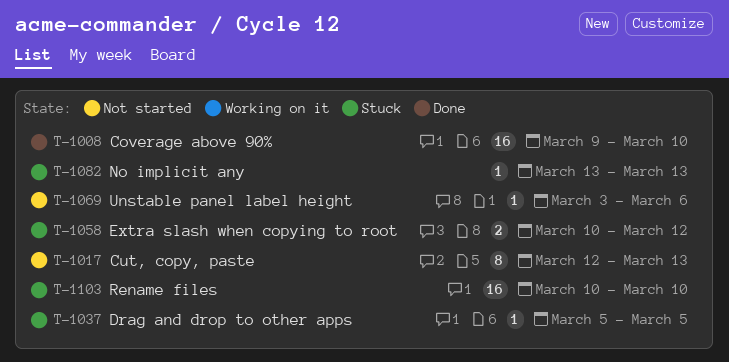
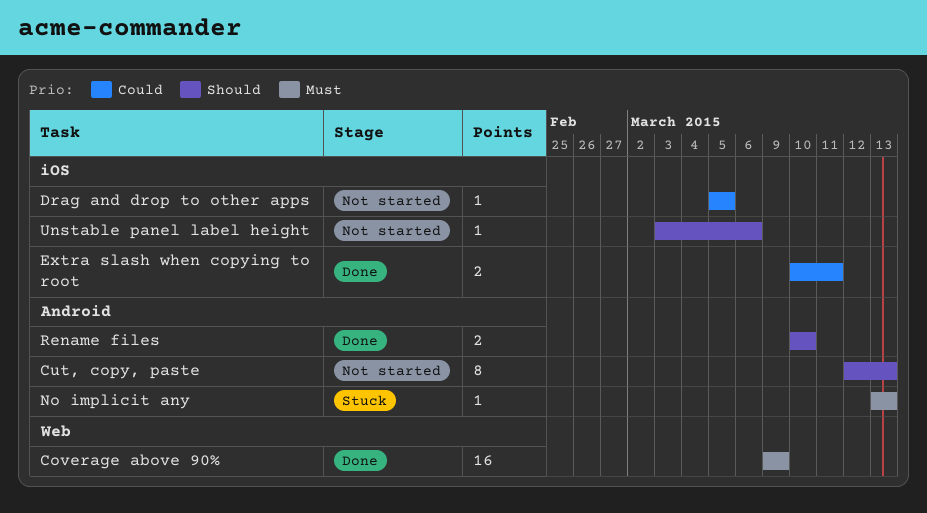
Coverage above 90%, due: Mar 10 -> Mar 9
Drag and drop to other apps, status: Stuck -> Not started
Extra slash when copying to root, status: Stuck -> Done
Extra slash when copying to root, due: Mar 12 -> Mar 11
Rename files, status: Stuck -> Done
Rename files, estimate: 16 -> 2

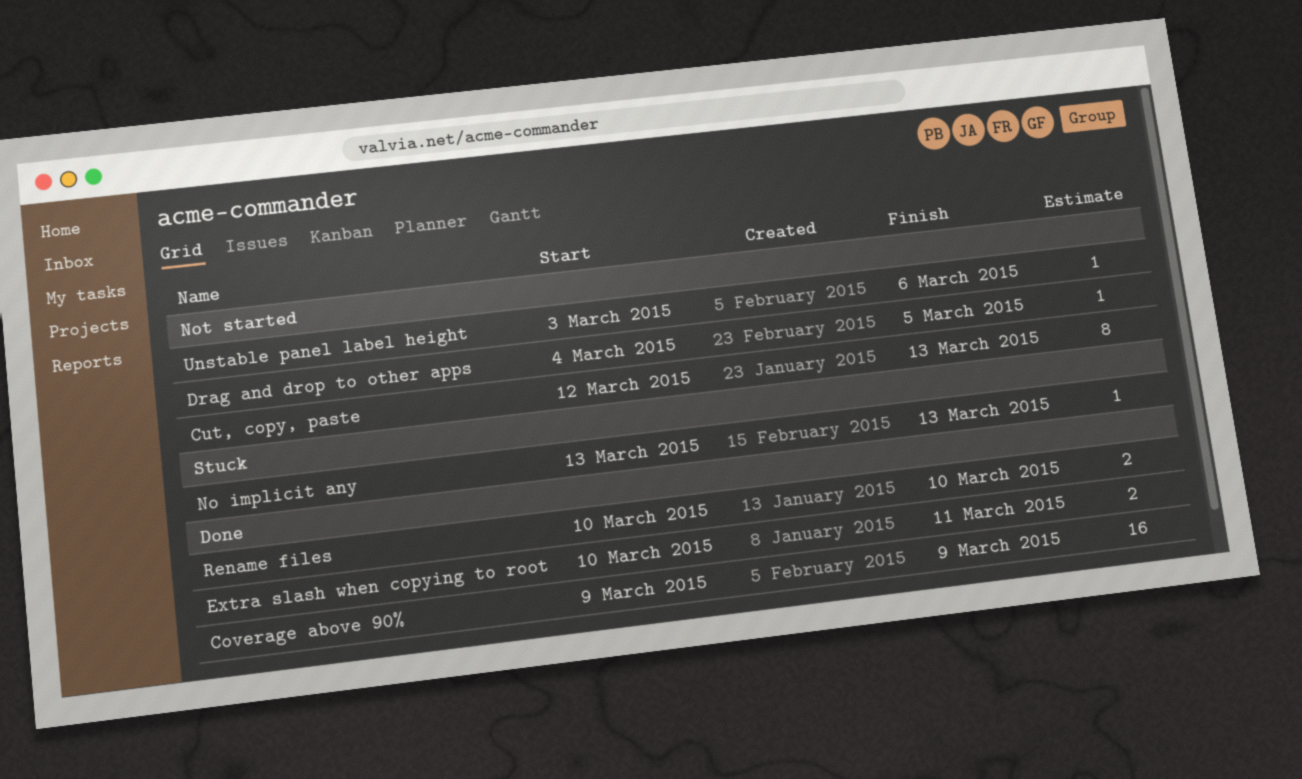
Drag and drop to other apps, start: Mar 5 -> Mar 4

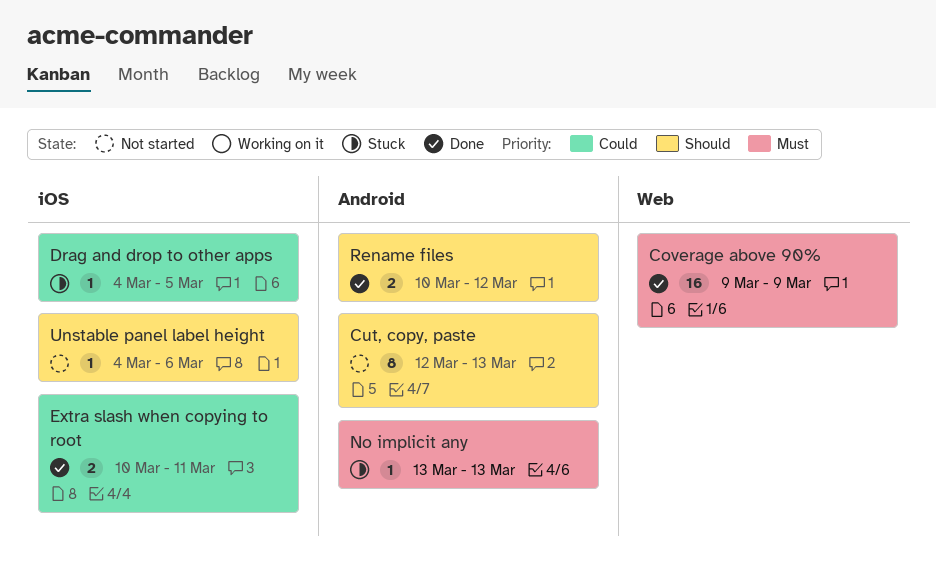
Drag and drop to other apps, status: Not started -> Stuck
Rename files, due: Mar 10 -> Mar 12
Unstable panel label height, start: Mar 3 -> Mar 4

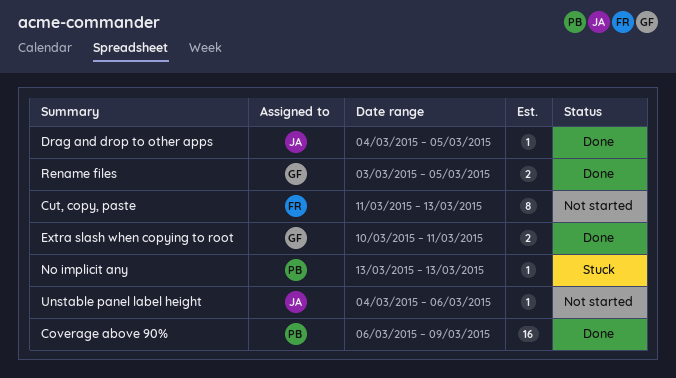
Coverage above 90%, start: Mar 9 -> Mar 6
Cut, copy, paste, start: Mar 12 -> Mar 11
Drag and drop to other apps, status: Stuck -> Done
Rename files, start: Mar 10 -> Mar 3
Rename files, due: Mar 12 -> Mar 5

